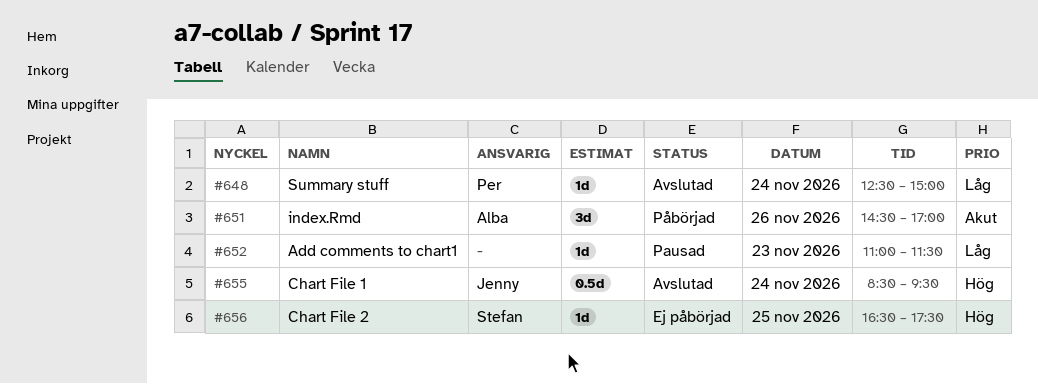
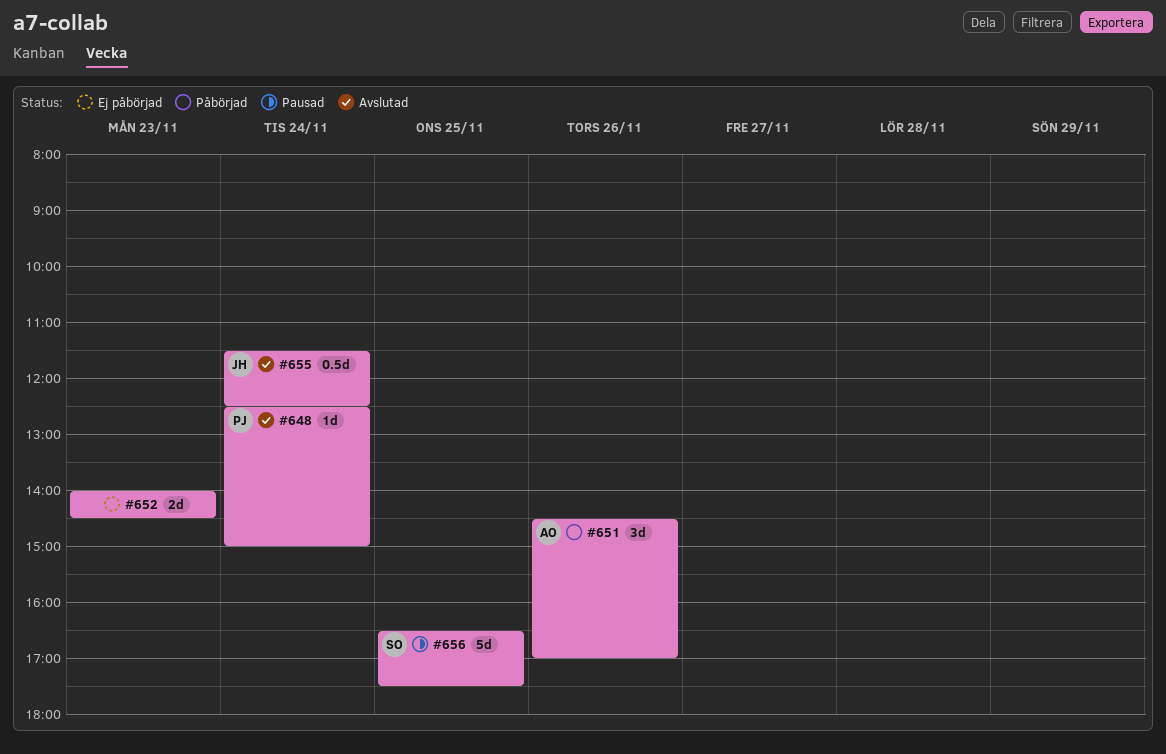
#652, status: Pausad -> Ej påbörjad
#652, estimate: 1d -> 2d
#652, begins: 11:00 -> 14:00
#652, ends: 11:30 -> 14:30
#655, begins: 08:30 -> 11:30
#655, ends: 09:30 -> 12:30
#656, status: Ej påbörjad -> Pausad
#656, estimate: 1d -> 5d

